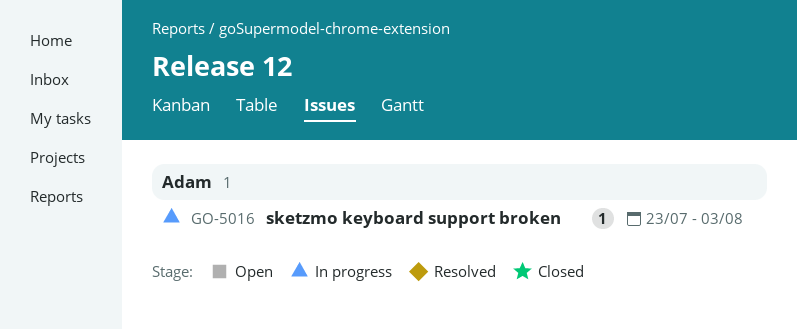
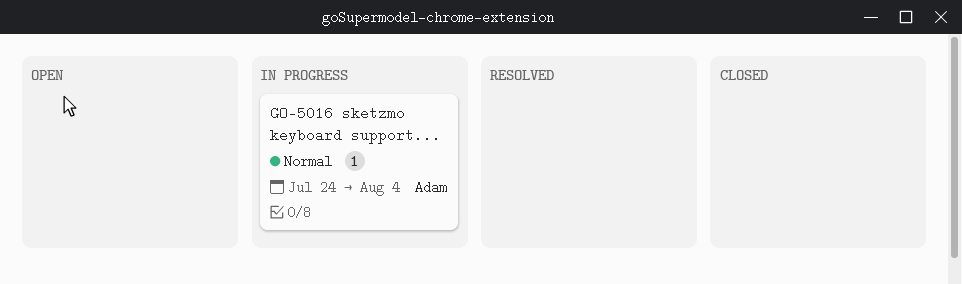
GO-5016, start: Jul 23 -> Jul 24
GO-5016, due: Aug 3 -> Aug 4

